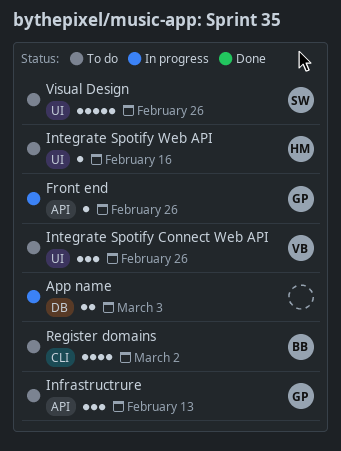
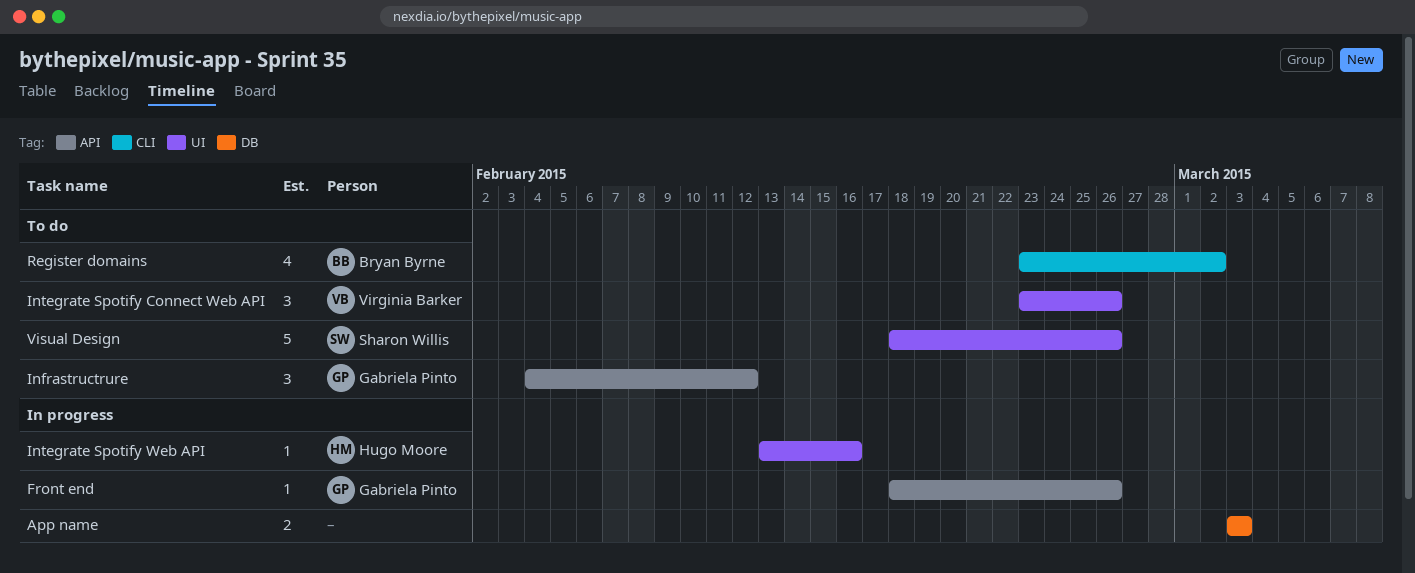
Infrastructrure, due: Feb 13 -> Feb 12
Integrate Spotify Web API, status: To do -> In progress

